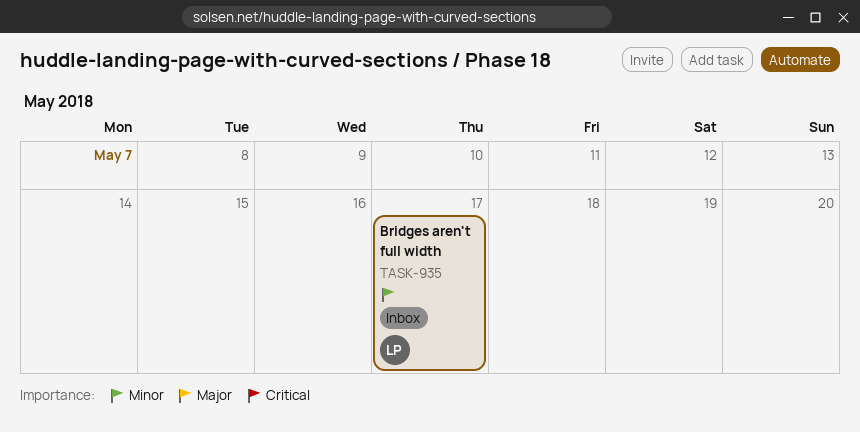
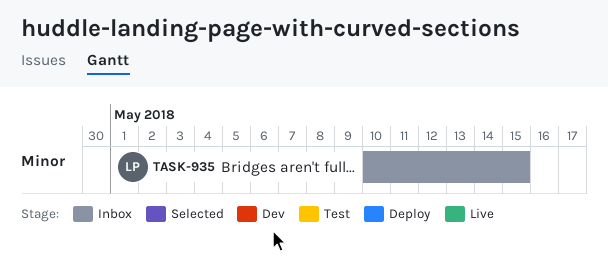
TASK-935, due: May 17 -> May 15

